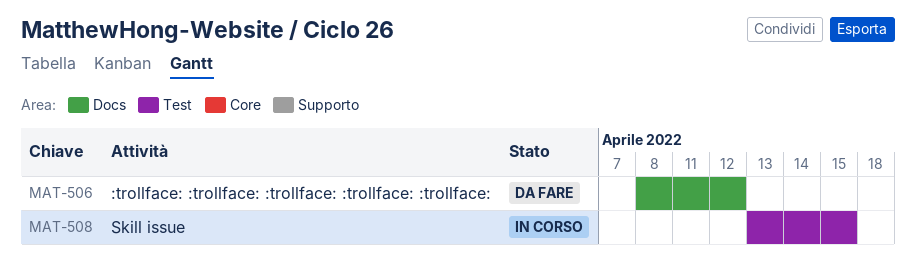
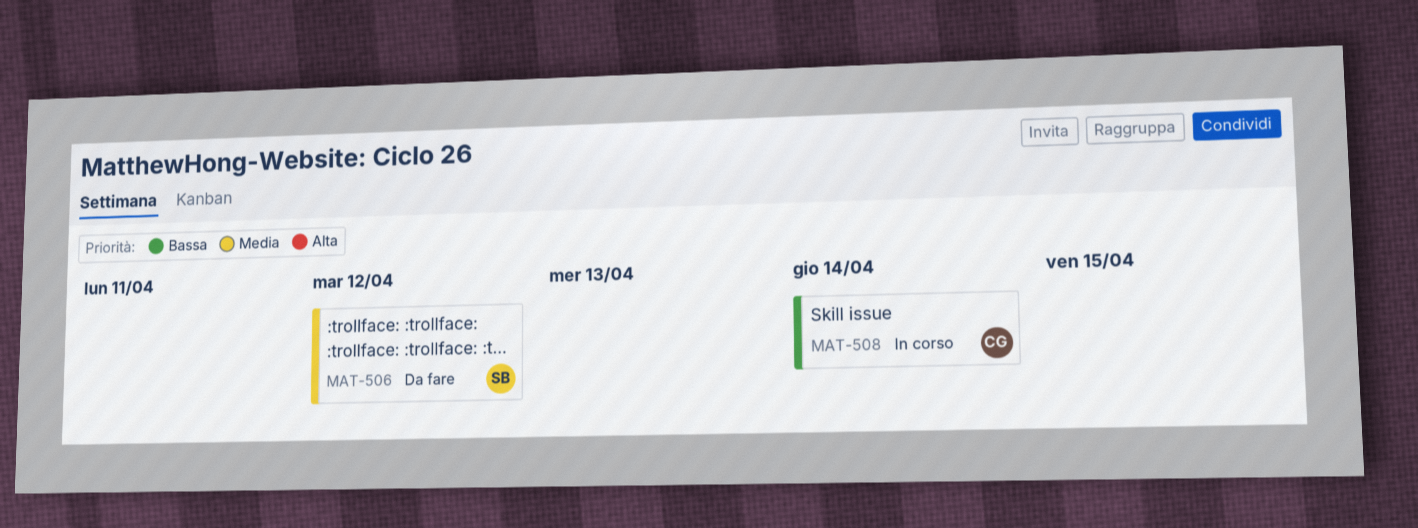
MAT-508, due: Apr 15 -> Apr 14

